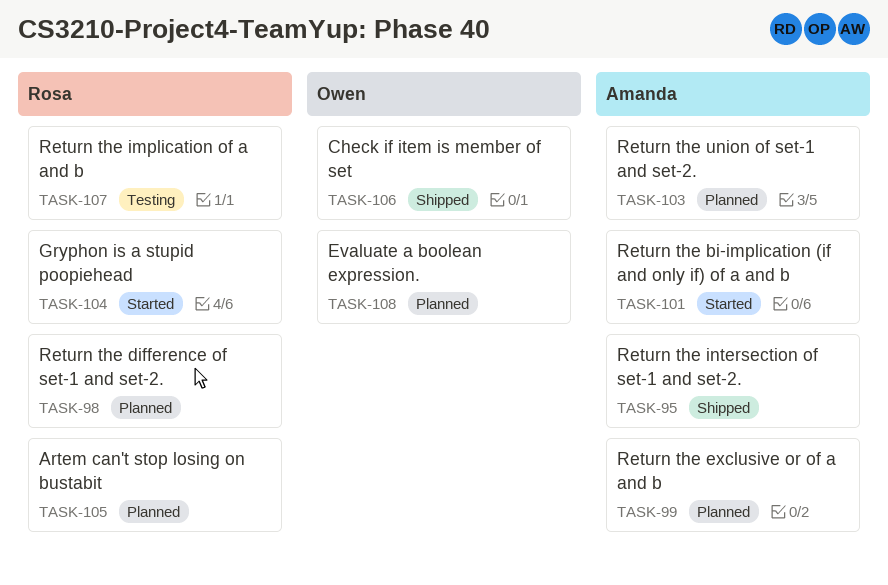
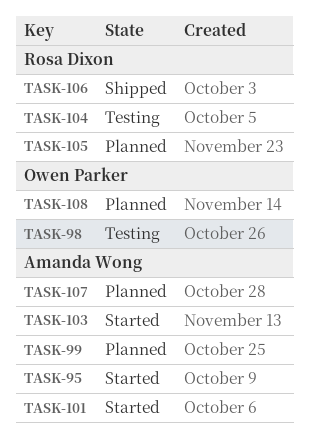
TASK-95, status: Shipped -> Started
TASK-98, status: Planned -> Testing
TASK-98, owner: Rosa Dixon -> Owen Parker
TASK-103, status: Planned -> Started
TASK-104, status: Started -> Testing
TASK-106, owner: Owen Parker -> Rosa Dixon
TASK-107, status: Testing -> Planned
TASK-107, owner: Rosa Dixon -> Amanda Wong

